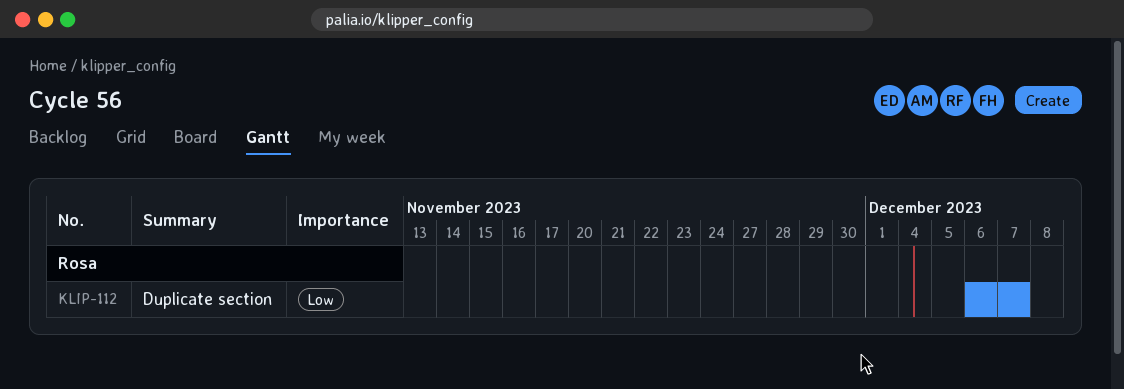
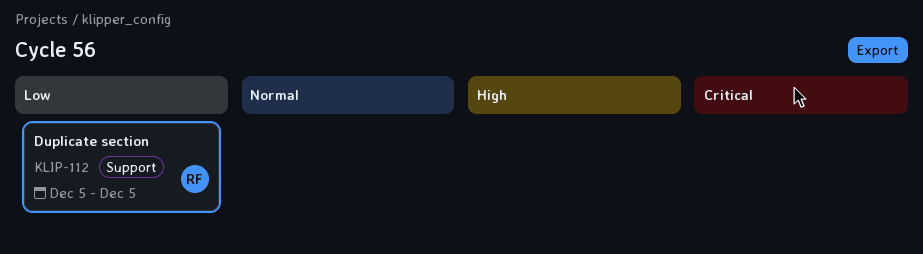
KLIP-112, start: Dec 6 -> Dec 5
KLIP-112, due: Dec 7 -> Dec 5

